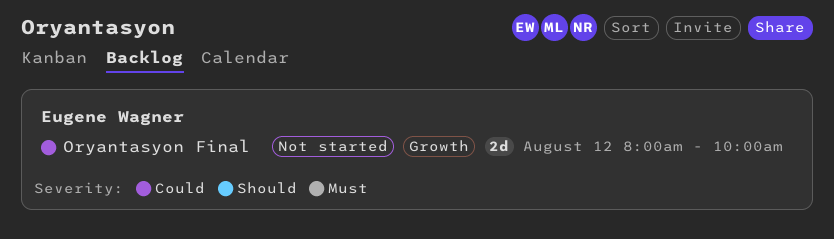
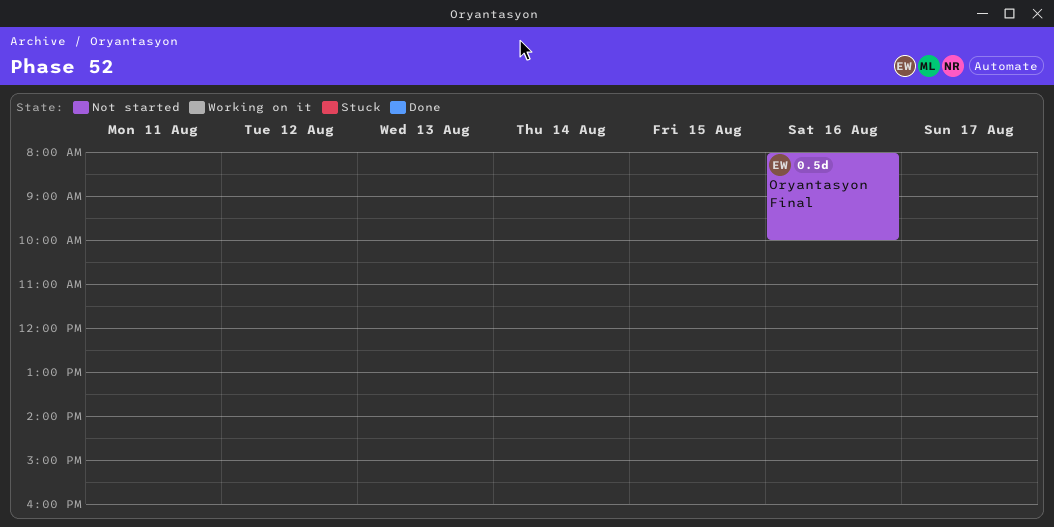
Oryantasyon Final, estimate: 2d -> 0.5d
Oryantasyon Final, day: Aug 12 -> Aug 16

